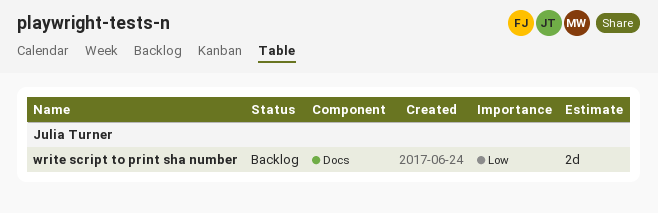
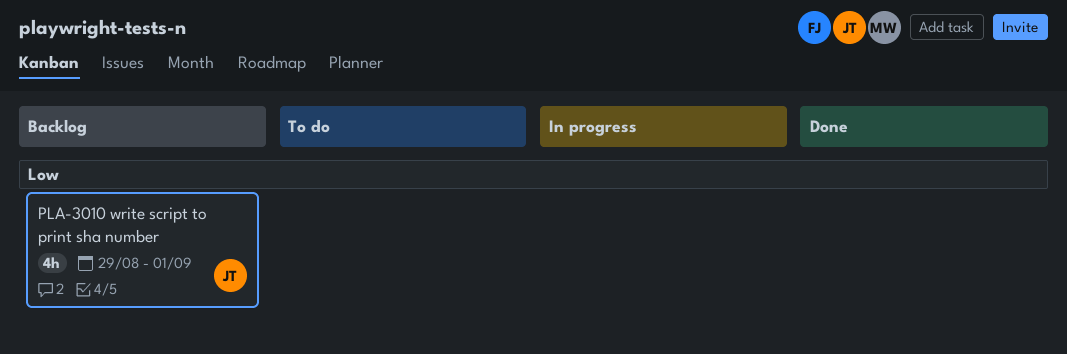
write script to print sha number, estimate: 2d -> 4h

